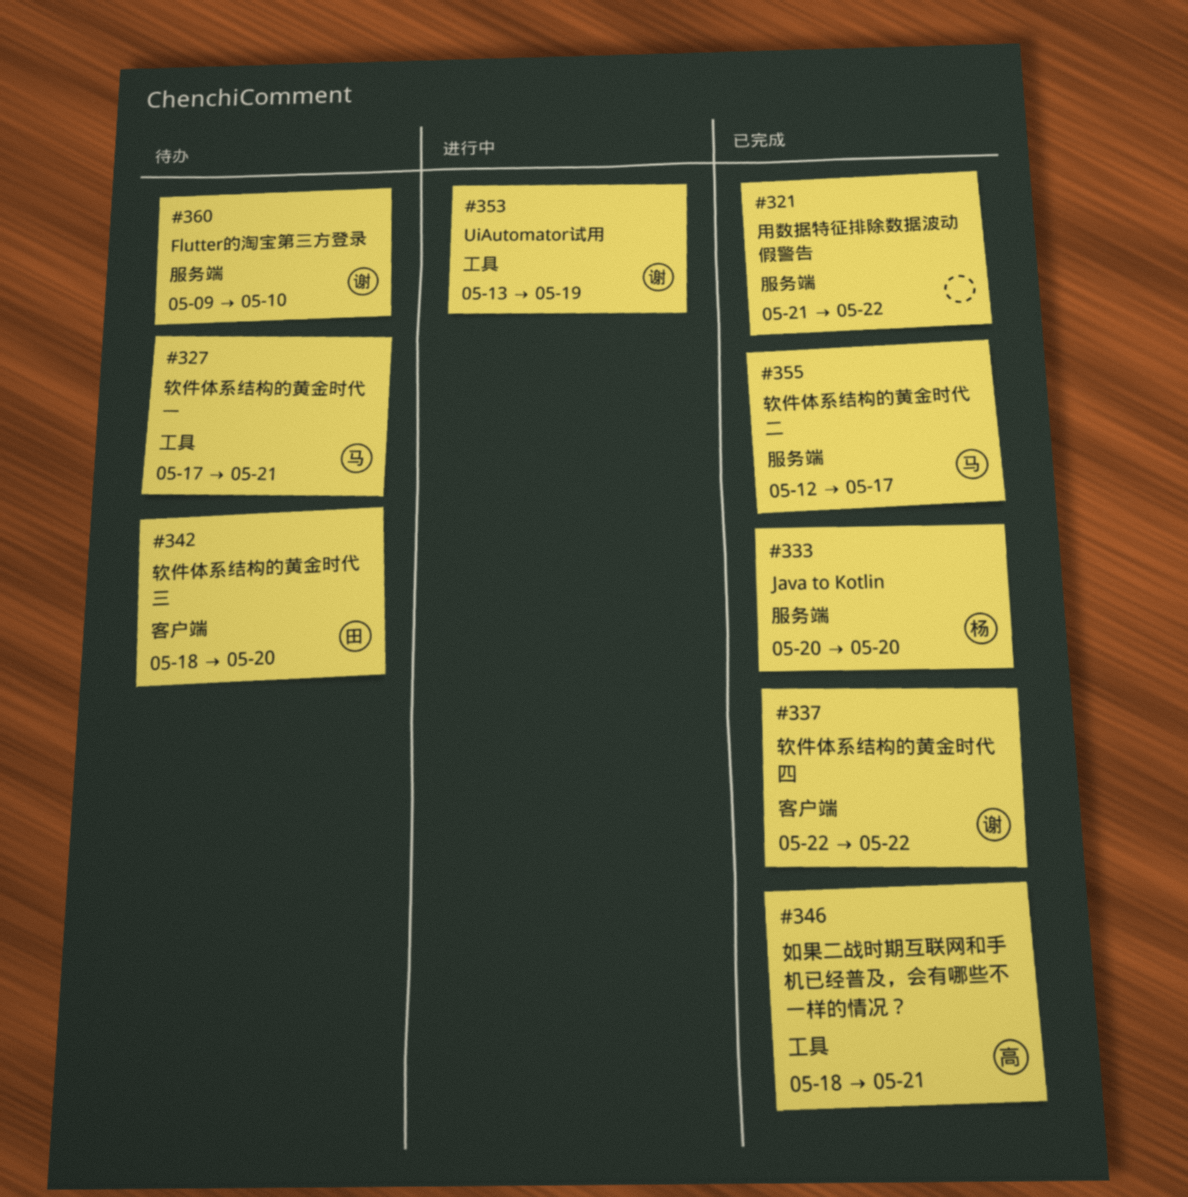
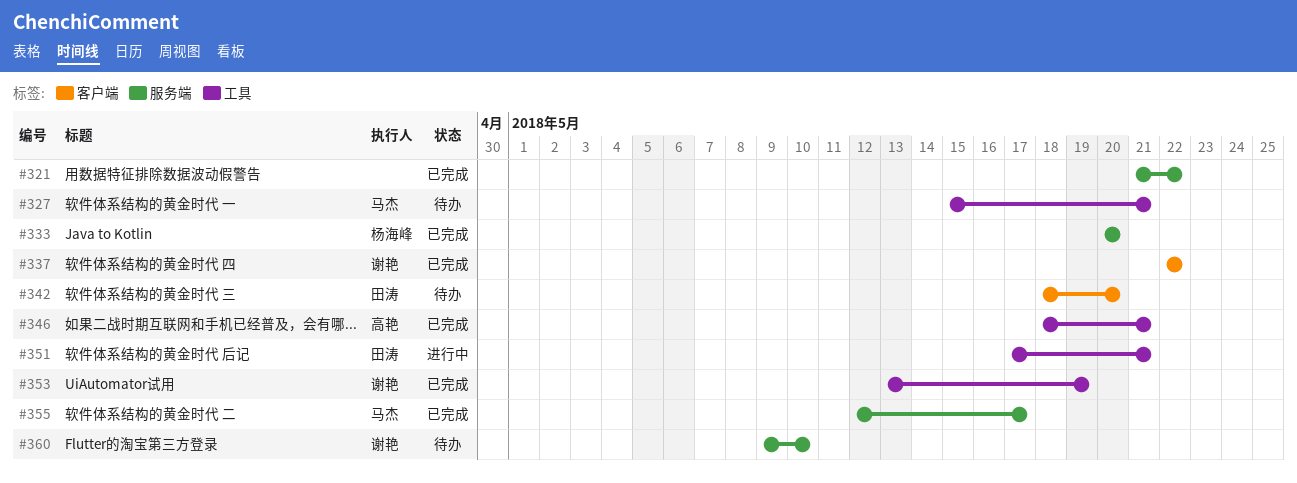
#327, start: May 17 -> May 15
#351: none -> present
#353, status: 进行中 -> 已完成

